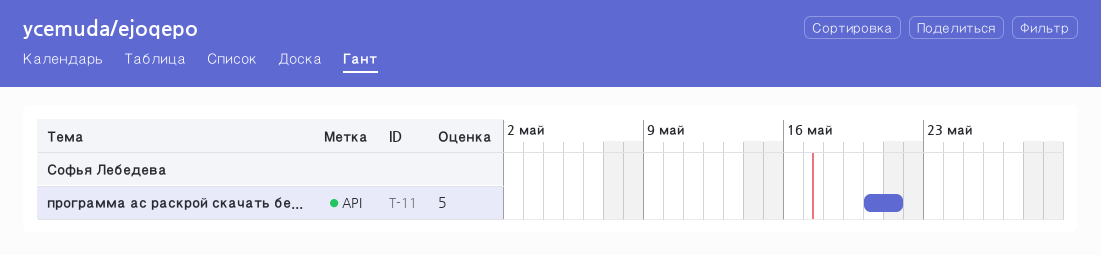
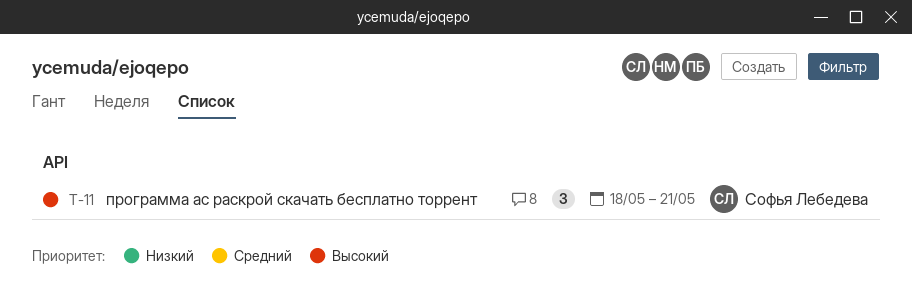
T-11, estimate: 5 -> 3
T-11, start: May 20 -> May 18

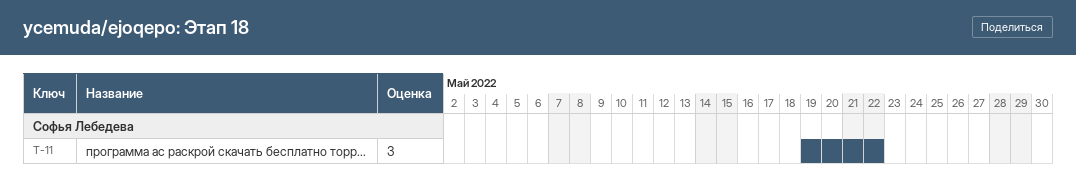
T-11, start: May 18 -> May 19
T-11, due: May 21 -> May 22

